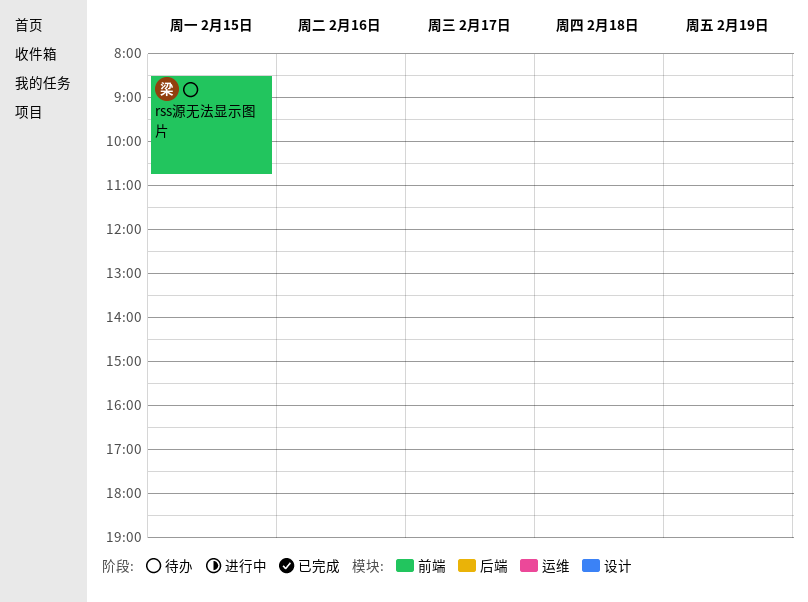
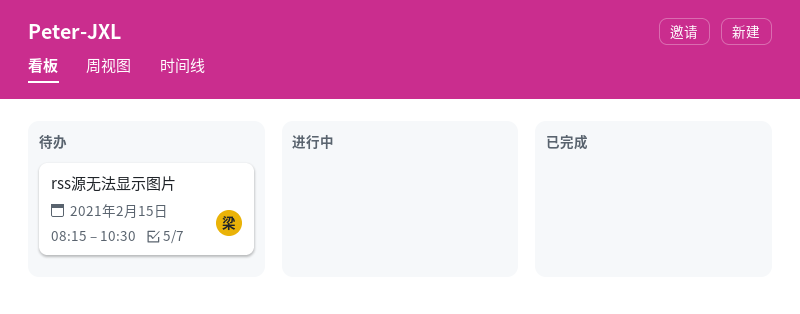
rss源无法显示图片, begins: 08:30 -> 08:15
rss源无法显示图片, ends: 10:45 -> 10:30

